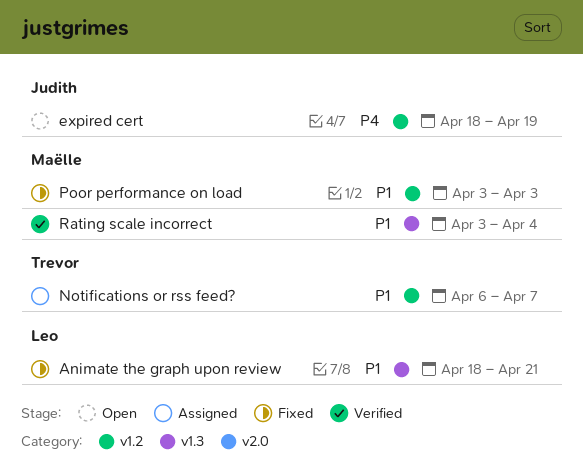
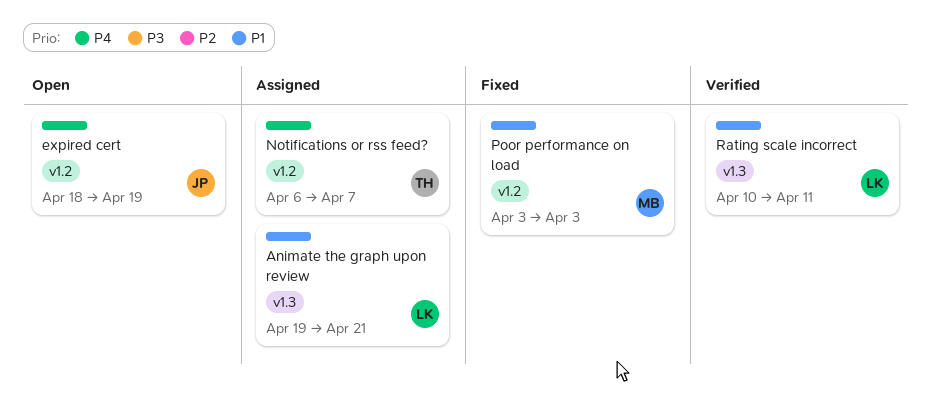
Animate the graph upon review, status: Fixed -> Assigned
Animate the graph upon review, start: Apr 18 -> Apr 19
Notifications or rss feed?, priority: P1 -> P4
Rating scale incorrect, owner: Maëlle -> Leo
Rating scale incorrect, start: Apr 3 -> Apr 10
Rating scale incorrect, due: Apr 4 -> Apr 11

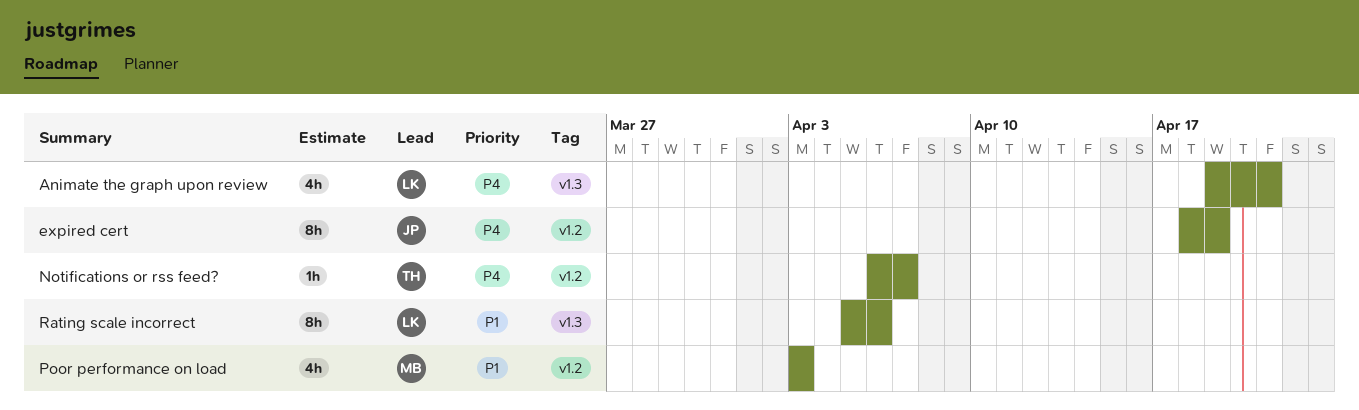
Animate the graph upon review, priority: P1 -> P4
Rating scale incorrect, start: Apr 10 -> Apr 5
Rating scale incorrect, due: Apr 11 -> Apr 6

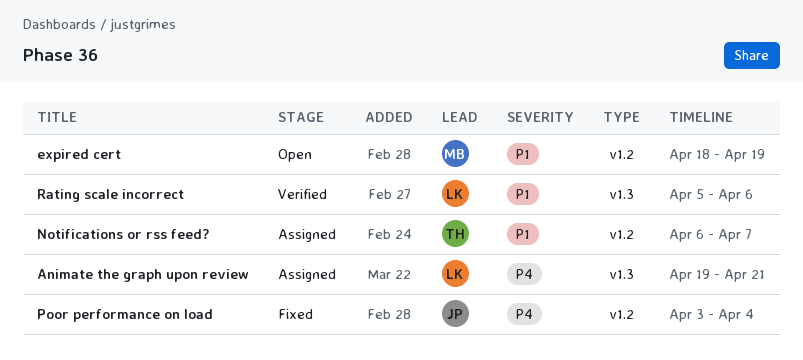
expired cert, owner: JP -> MB
expired cert, priority: P4 -> P1
Notifications or rss feed?, priority: P4 -> P1
Poor performance on load, owner: MB -> JP
Poor performance on load, priority: P1 -> P4
Poor performance on load, due: Apr 3 -> Apr 4

